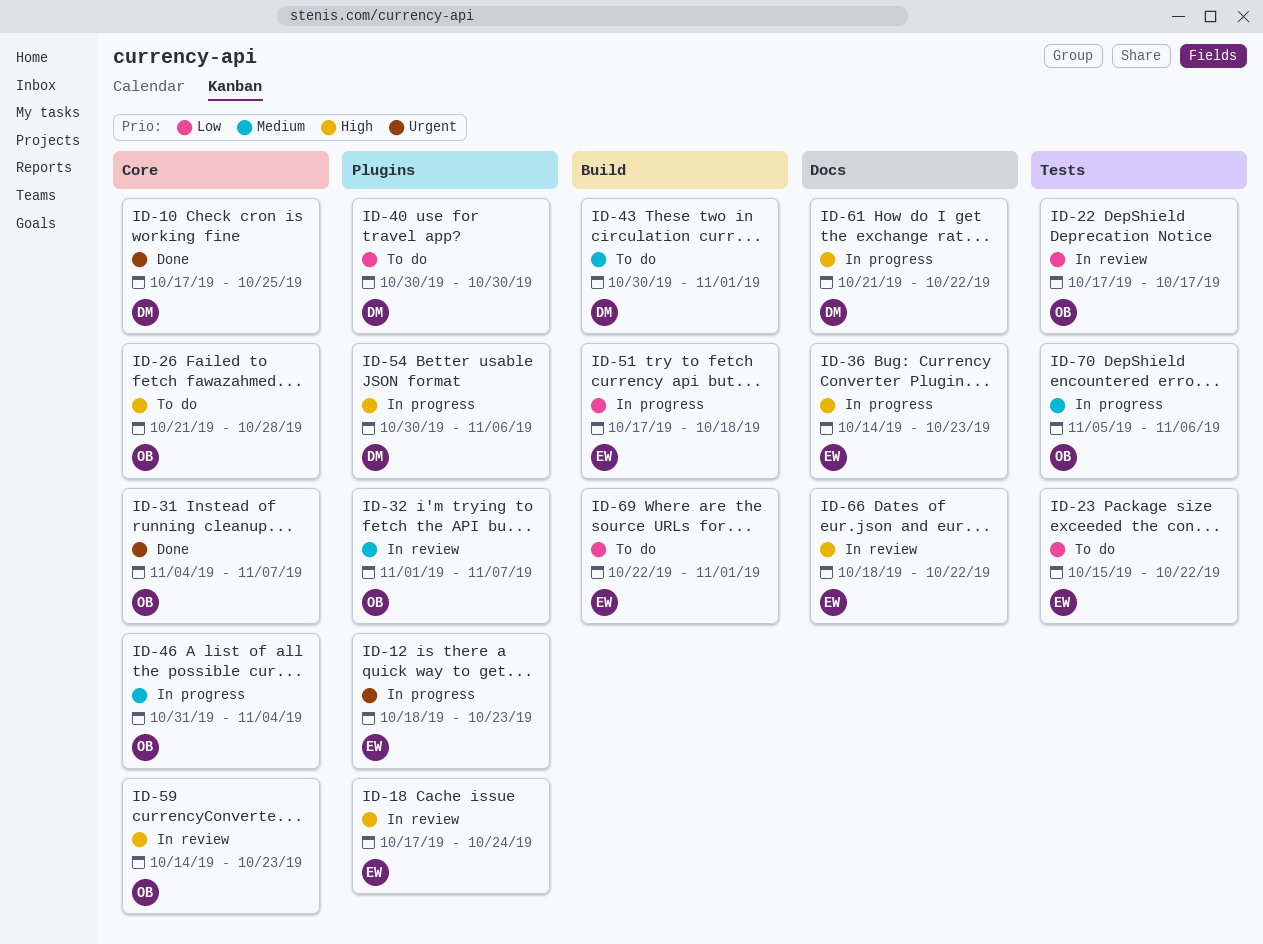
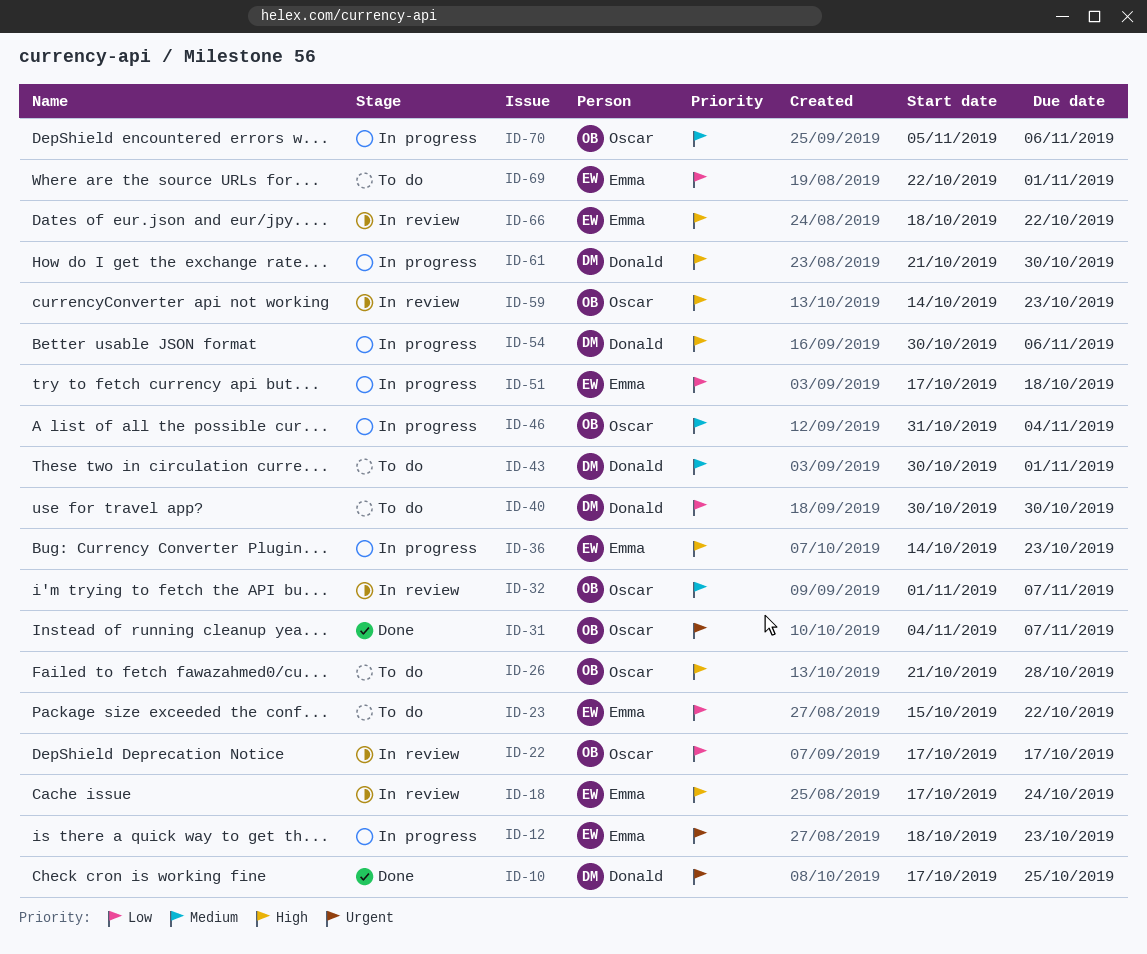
ID-61, due: Oct 22 -> Oct 30

